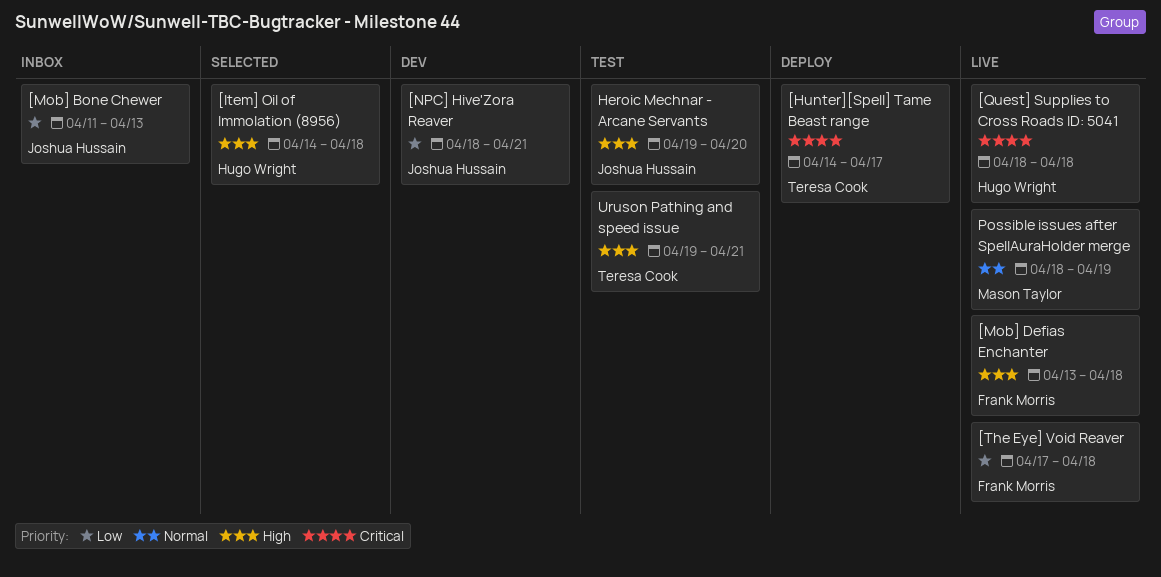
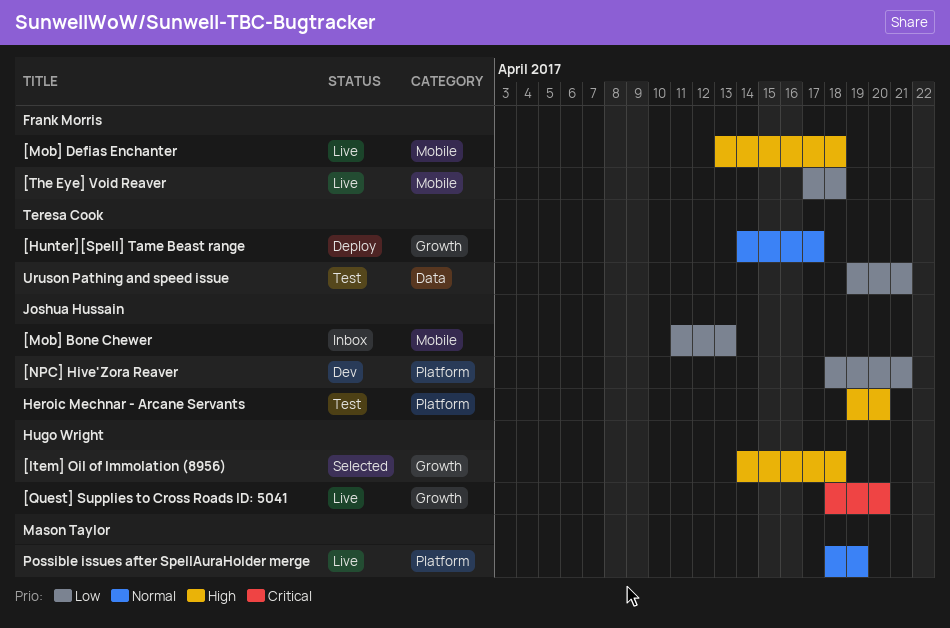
[Hunter][Spell] Tame Beast range, priority: Critical -> Normal
[Quest] Supplies to Cross Roads ID: 5041, due: Apr 18 -> Apr 20
Uruson Pathing and speed issue, priority: High -> Low

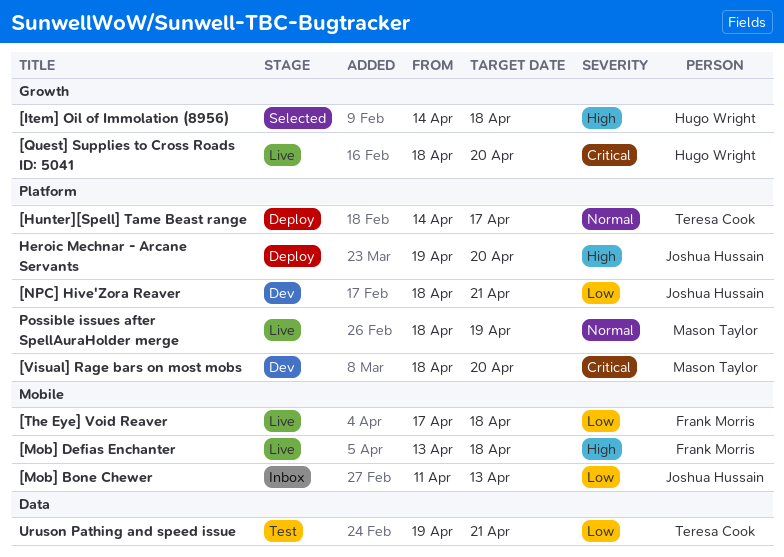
[Hunter][Spell] Tame Beast range, label: Growth -> Platform
[Visual] Rage bars on most mobs: none -> present
Heroic Mechnar - Arcane Servants, status: Test -> Deploy

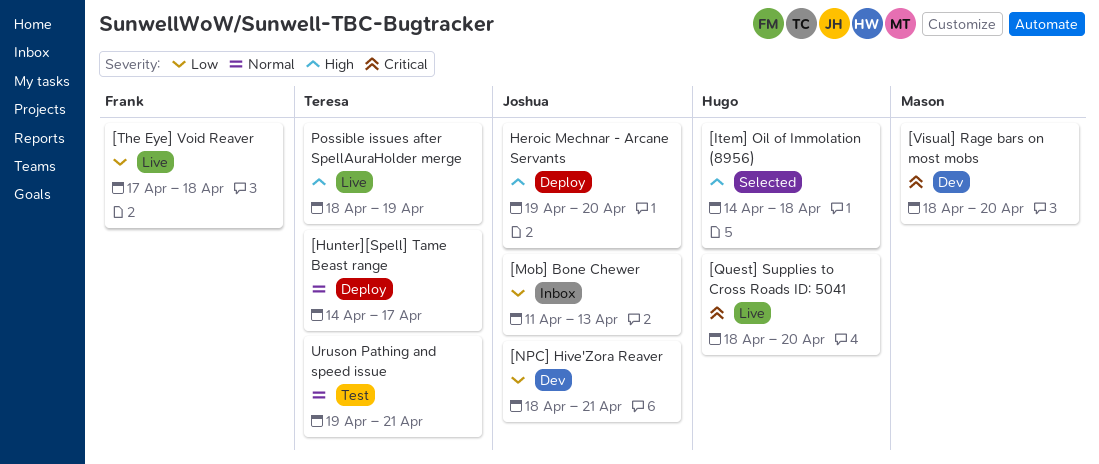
[Mob] Defias Enchanter: present -> none
Possible issues after SpellAuraHolder merge, owner: Mason Taylor -> Teresa Cook
Possible issues after SpellAuraHolder merge, priority: Normal -> High
Uruson Pathing and speed issue, priority: Low -> Normal

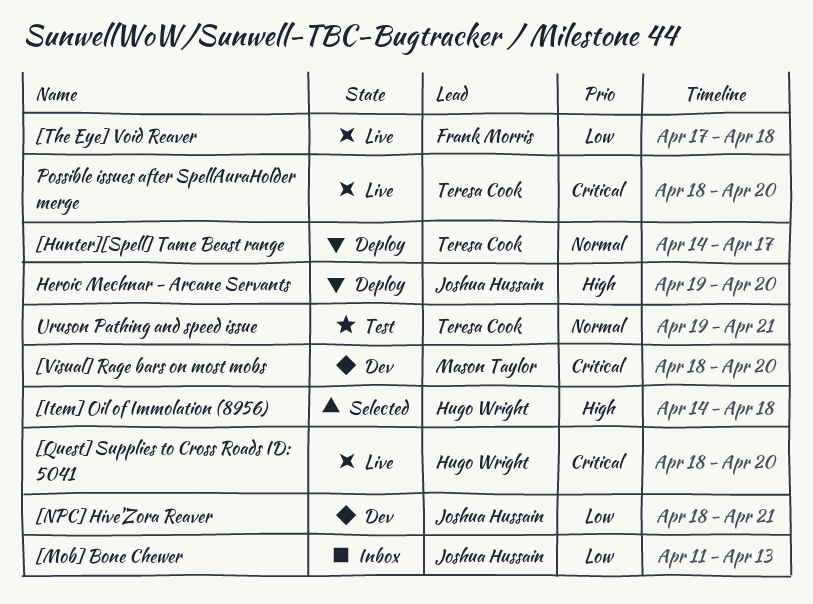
Possible issues after SpellAuraHolder merge, priority: High -> Critical
Possible issues after SpellAuraHolder merge, due: Apr 19 -> Apr 20

